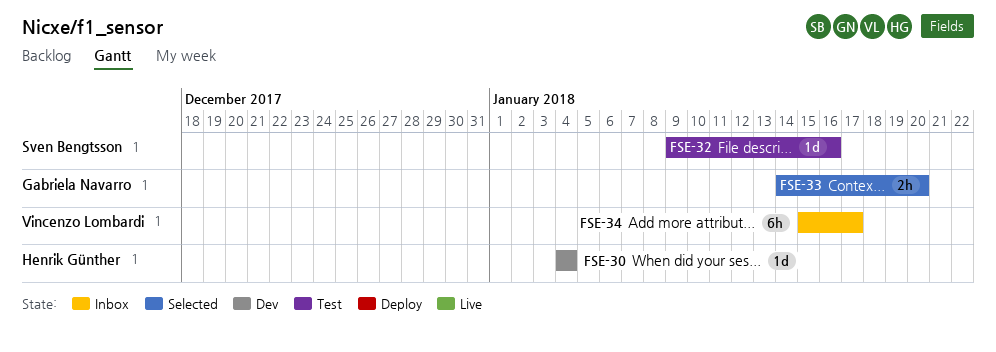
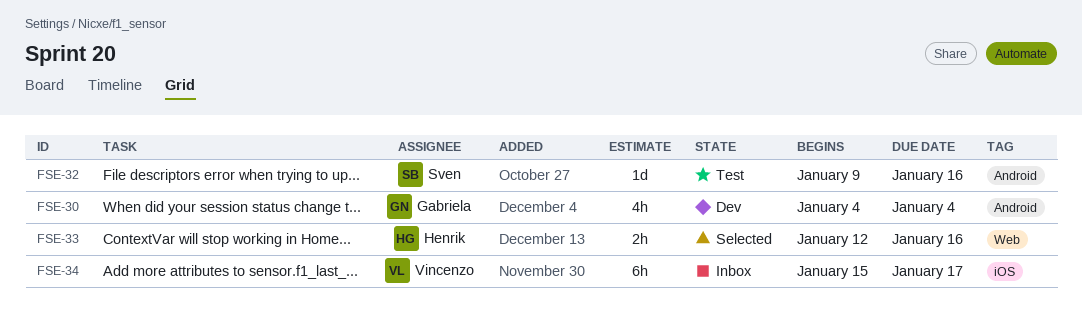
FSE-30, owner: Henrik Günther -> Gabriela Navarro
FSE-30, estimate: 1d -> 4h
FSE-33, owner: Gabriela Navarro -> Henrik Günther
FSE-33, start: Jan 14 -> Jan 12
FSE-33, due: Jan 20 -> Jan 16

